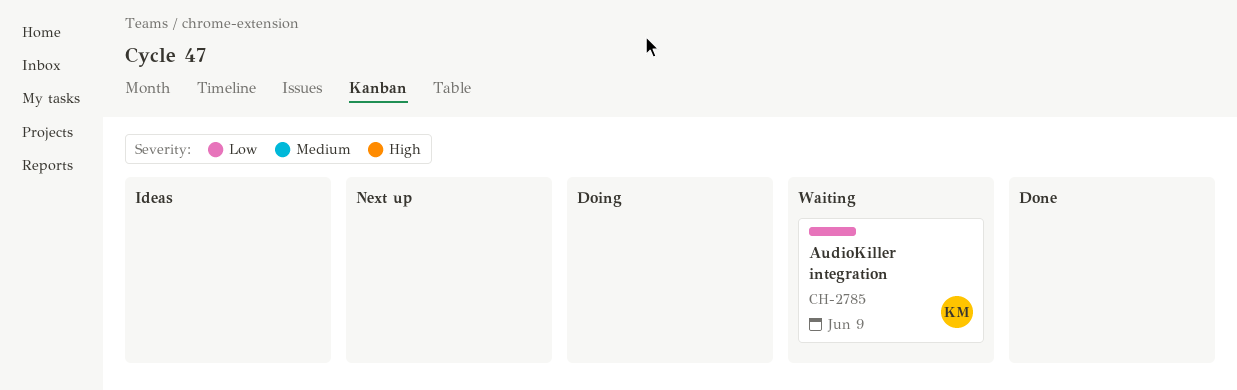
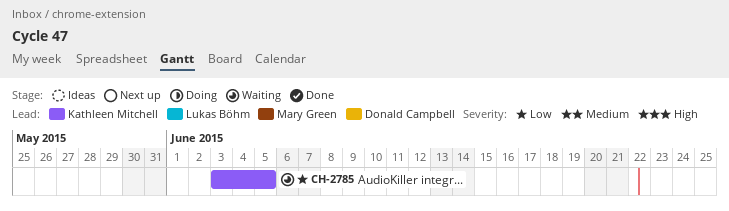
CH-2785, due: Jun 9 -> Jun 5

